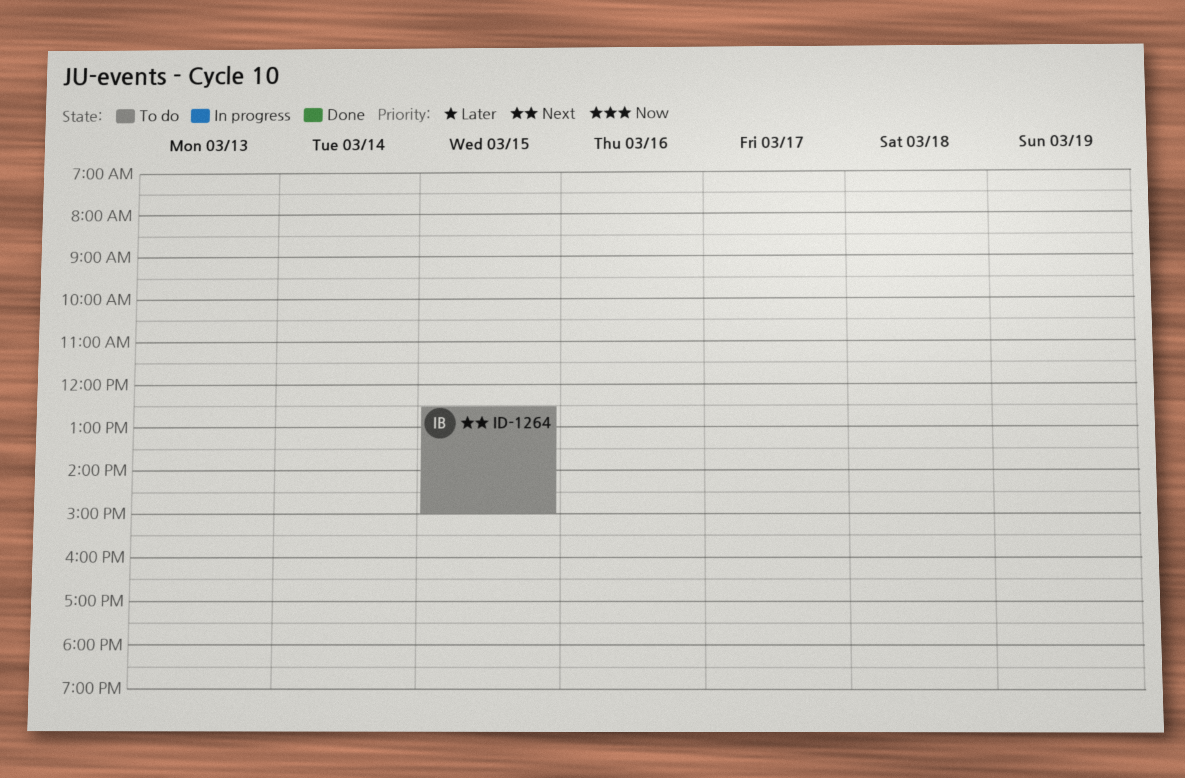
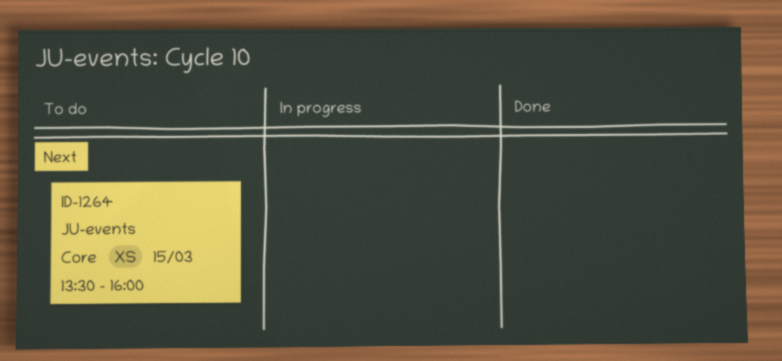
ID-1264, begins: 12:30 -> 13:30
ID-1264, ends: 15:00 -> 16:00

